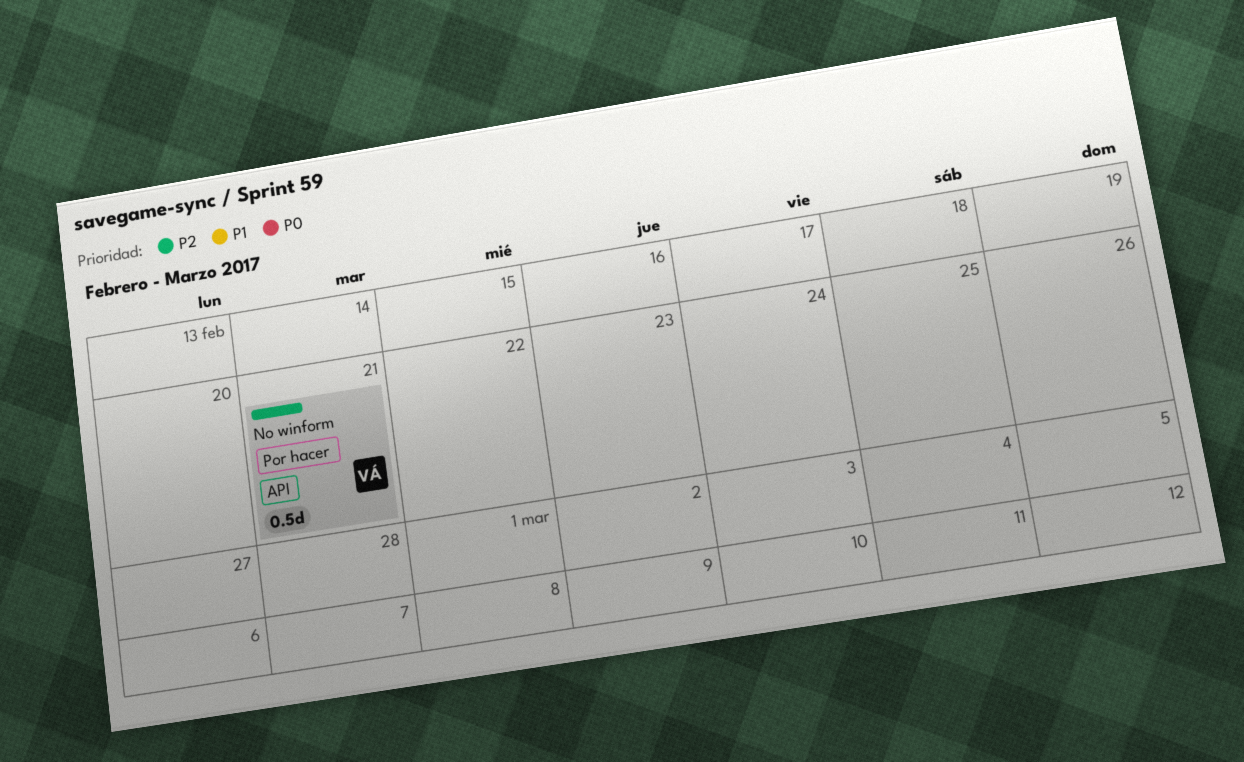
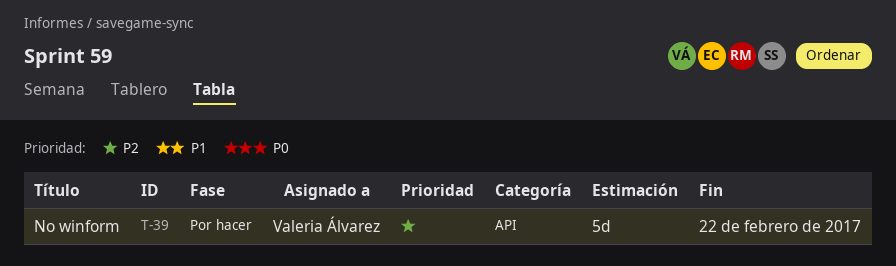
No winform, estimate: 0.5d -> 5d
No winform, due: Feb 21 -> Feb 22

